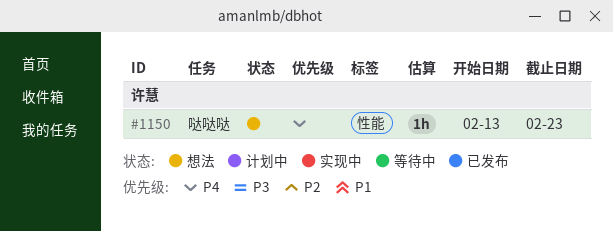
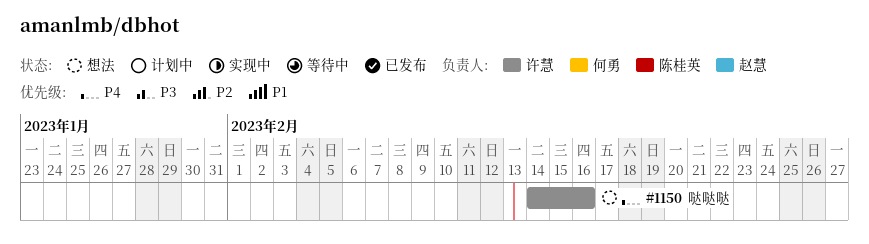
#1150, start: Feb 13 -> Feb 14
#1150, due: Feb 23 -> Feb 16

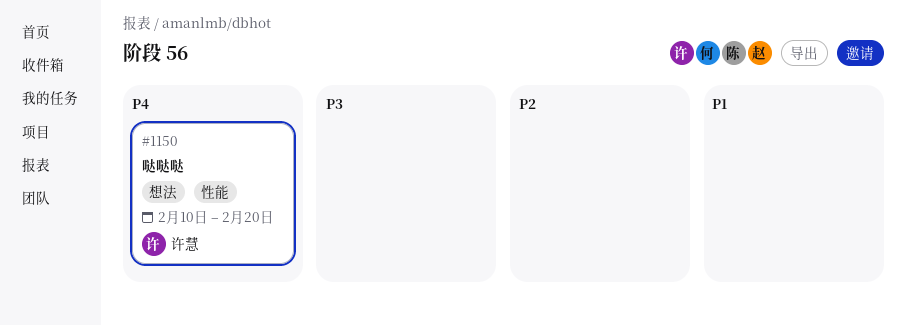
#1150, start: Feb 14 -> Feb 10
#1150, due: Feb 16 -> Feb 20

